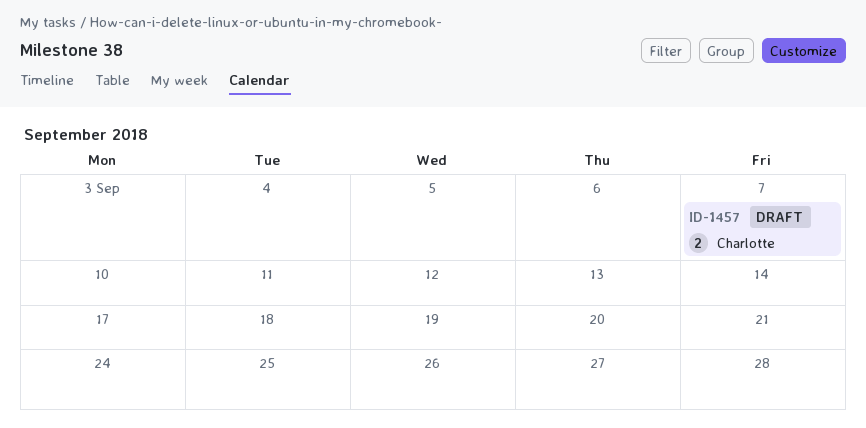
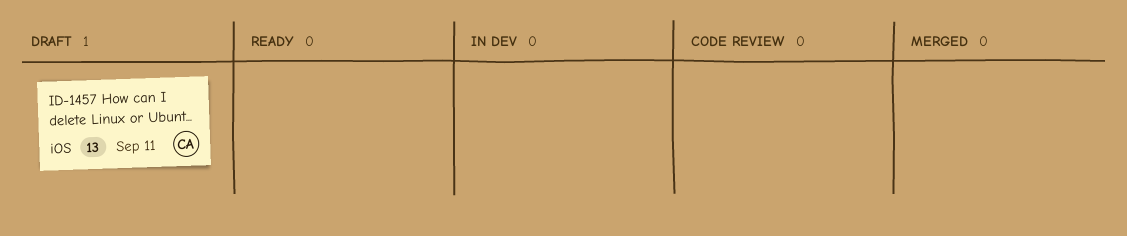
ID-1457, estimate: 2 -> 13
ID-1457, due: Sep 7 -> Sep 11

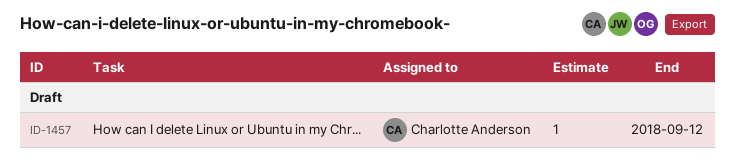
ID-1457, estimate: 13 -> 1
ID-1457, due: Sep 11 -> Sep 12

